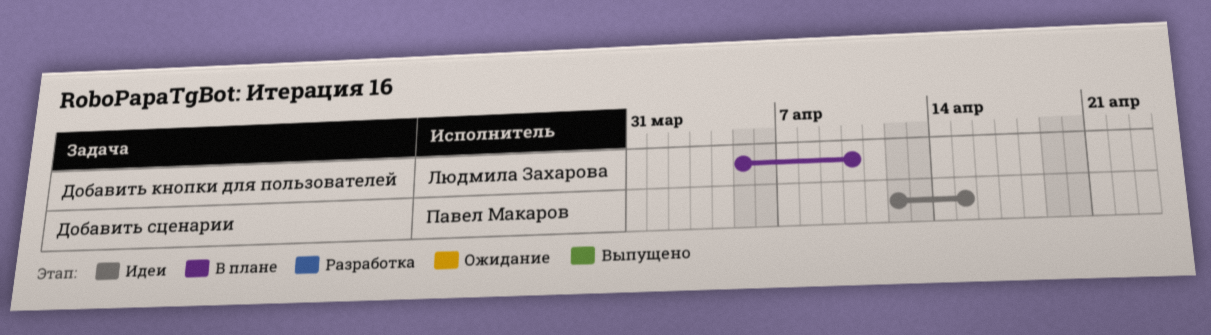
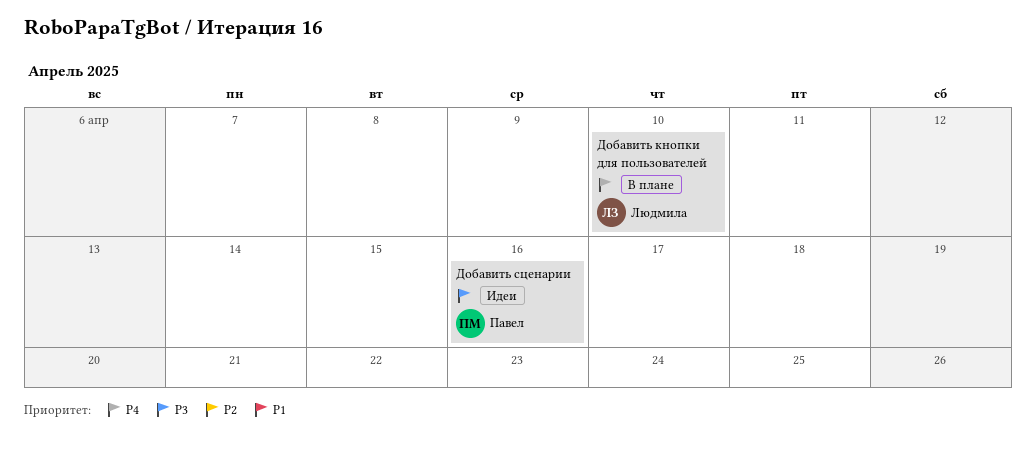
Добавить сценарии, due: Apr 15 -> Apr 16

